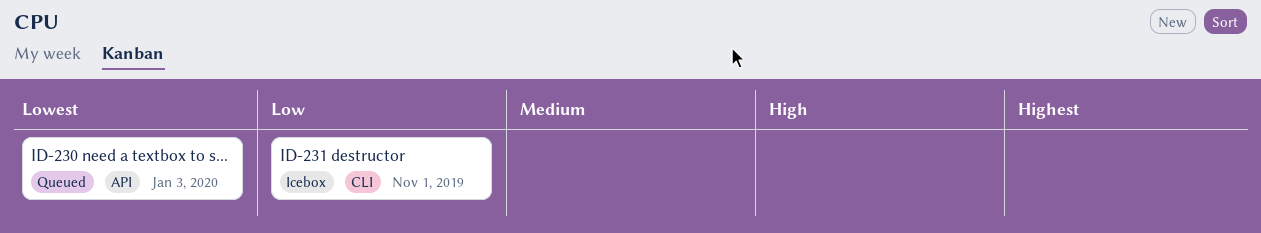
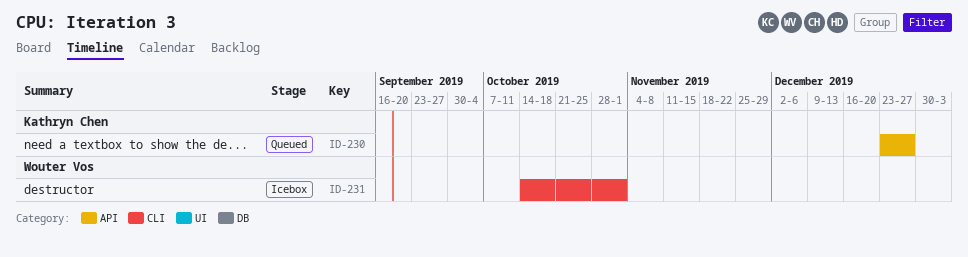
ID-230, due: Jan 3 -> Dec 27

